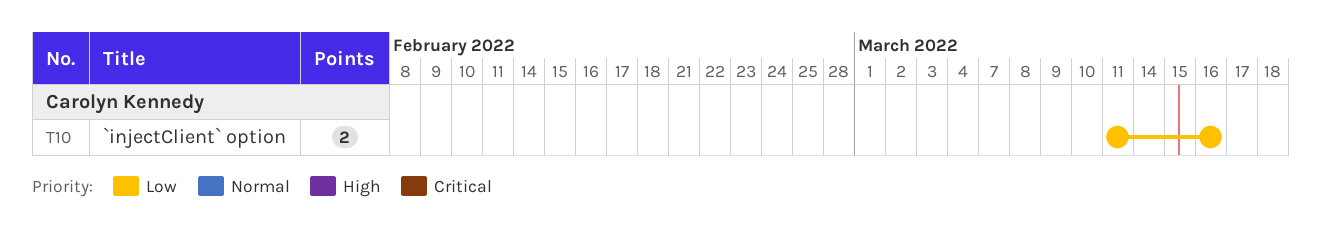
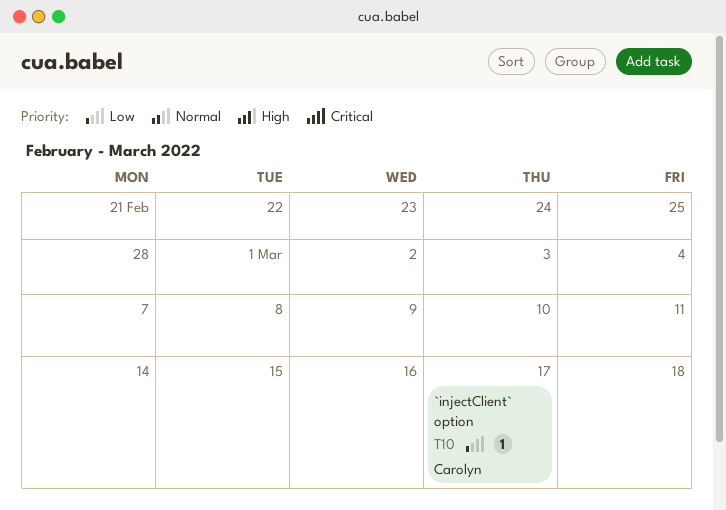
T10, estimate: 2 -> 1
T10, due: Mar 16 -> Mar 17

